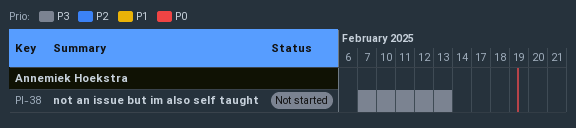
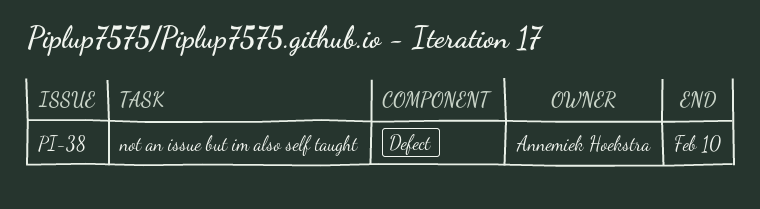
PI-38, due: Feb 13 -> Feb 10

